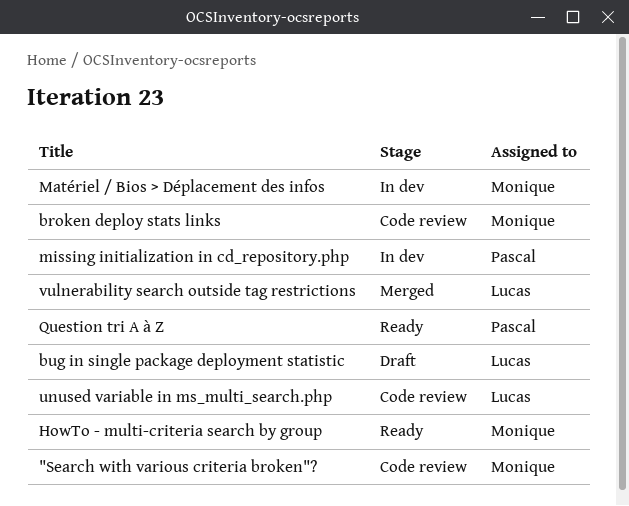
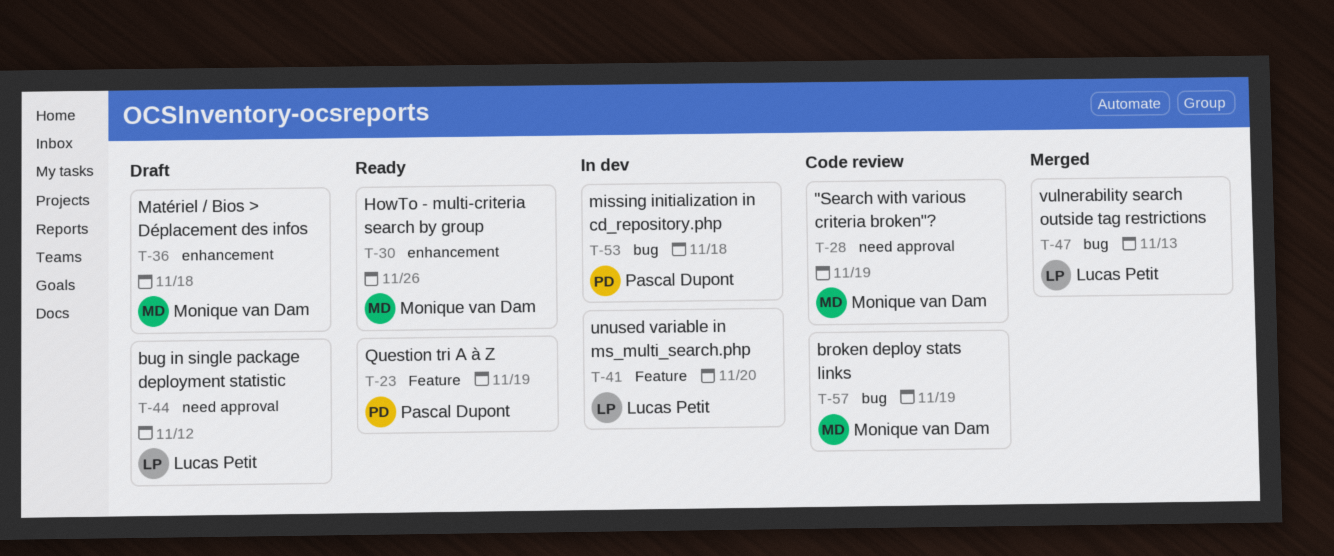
Matériel / Bios > Déplacement des infos, status: In dev -> Draft
unused variable in ms_multi_search.php, status: Code review -> In dev

